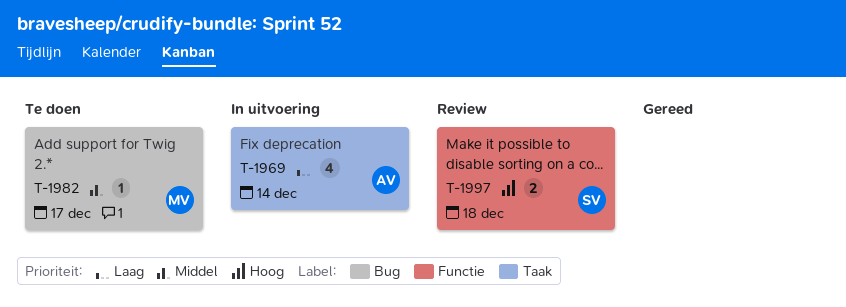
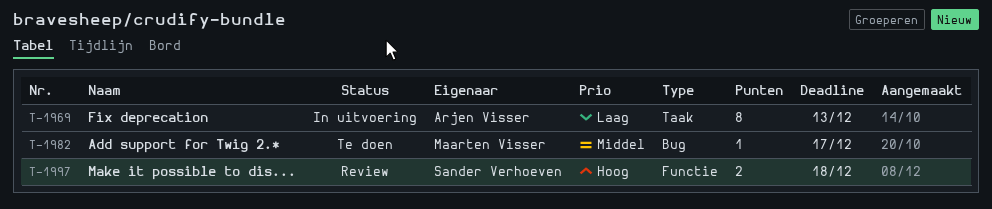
T-1969, estimate: 4 -> 8
T-1969, due: Dec 14 -> Dec 13

